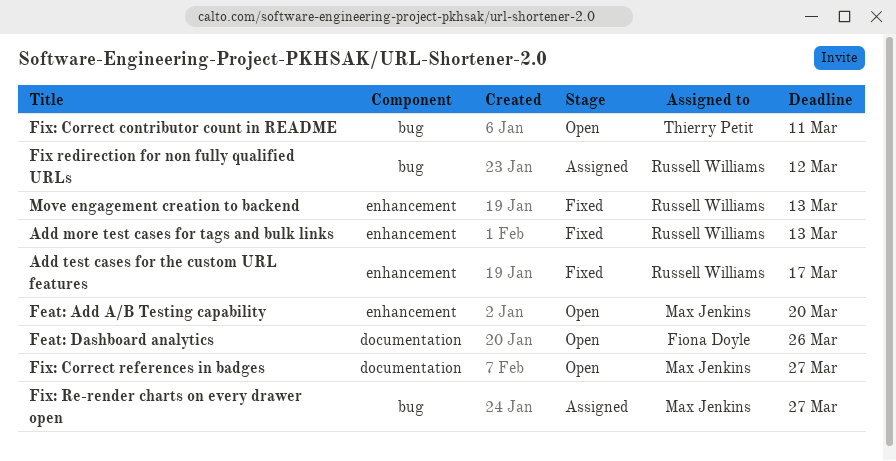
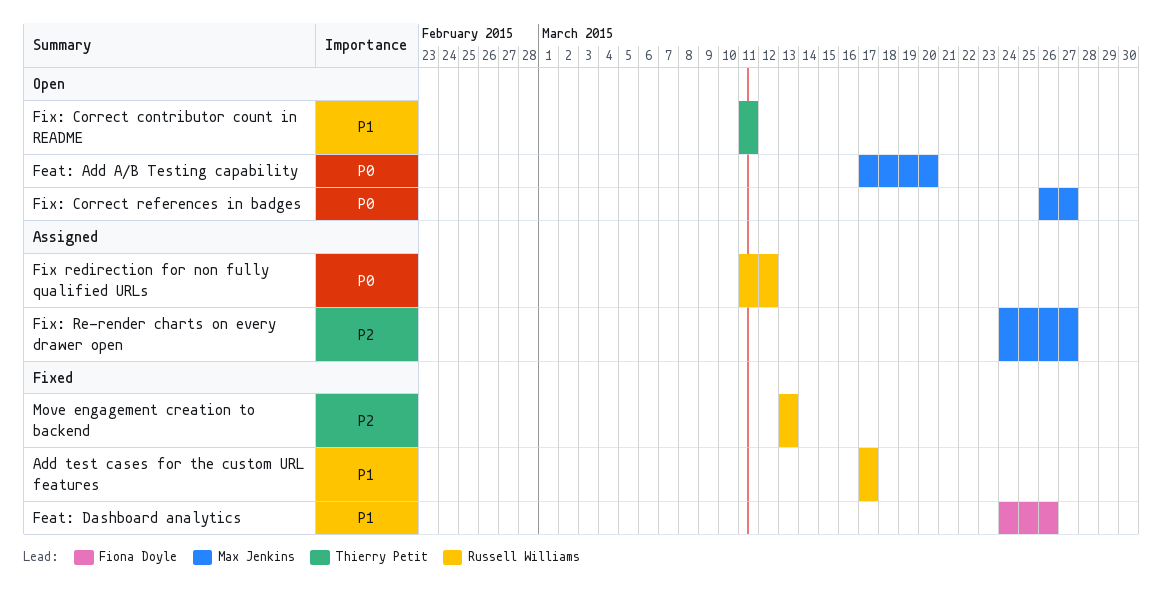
Add more test cases for tags and bulk links: present -> none
Feat: Dashboard analytics, status: Open -> Fixed

